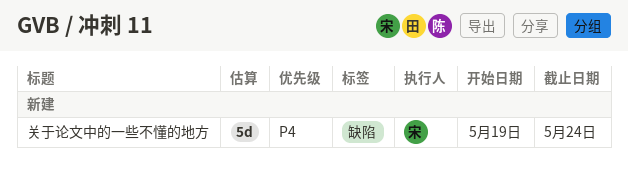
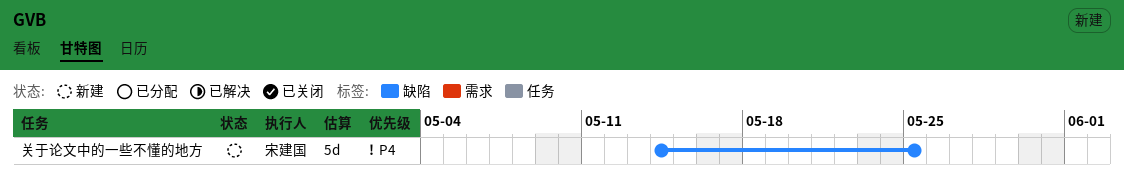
关于论文中的一些不懂的地方, start: May 19 -> May 14
关于论文中的一些不懂的地方, due: May 24 -> May 25

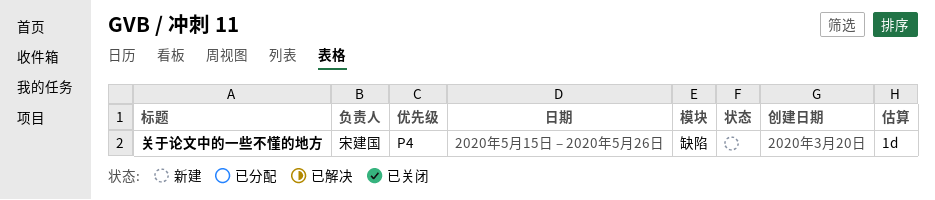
关于论文中的一些不懂的地方, estimate: 5d -> 1d
关于论文中的一些不懂的地方, start: May 14 -> May 15
关于论文中的一些不懂的地方, due: May 25 -> May 26

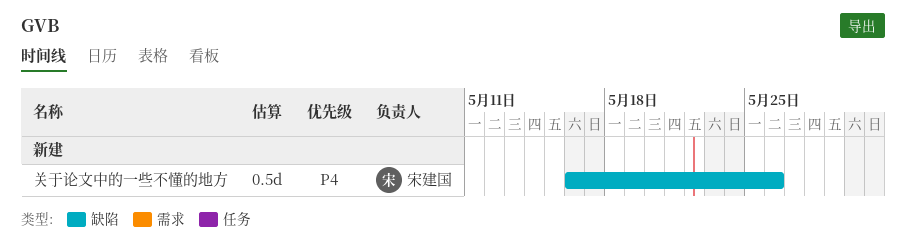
关于论文中的一些不懂的地方, estimate: 1d -> 0.5d
关于论文中的一些不懂的地方, start: May 15 -> May 16

